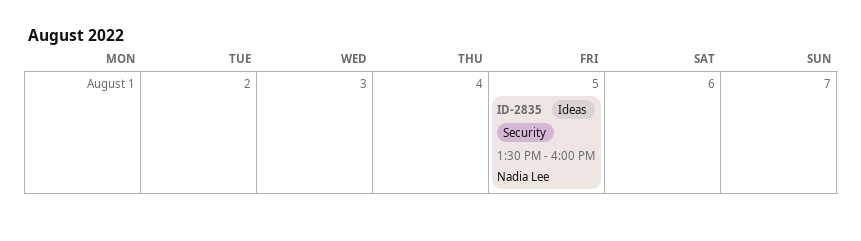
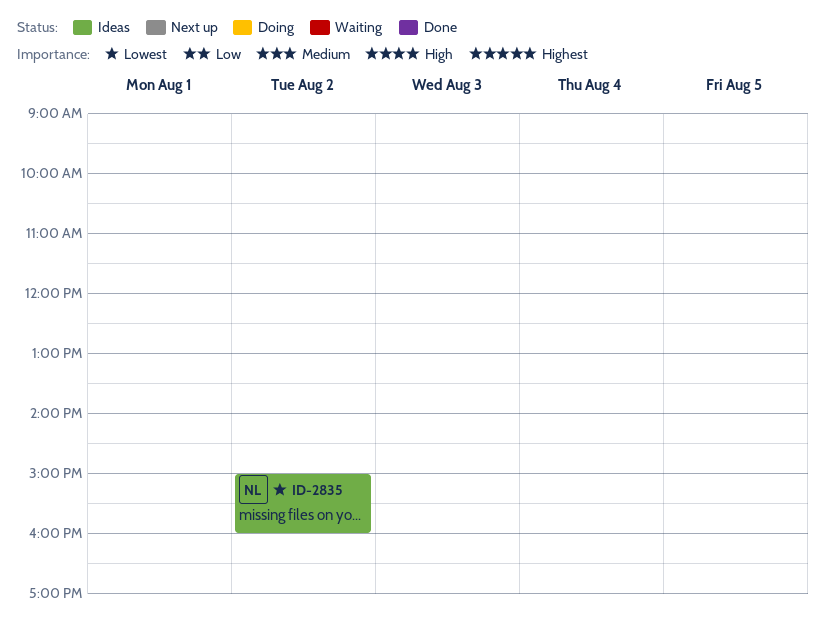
ID-2835, day: Aug 5 -> Aug 2
ID-2835, begins: 13:30 -> 15:00

